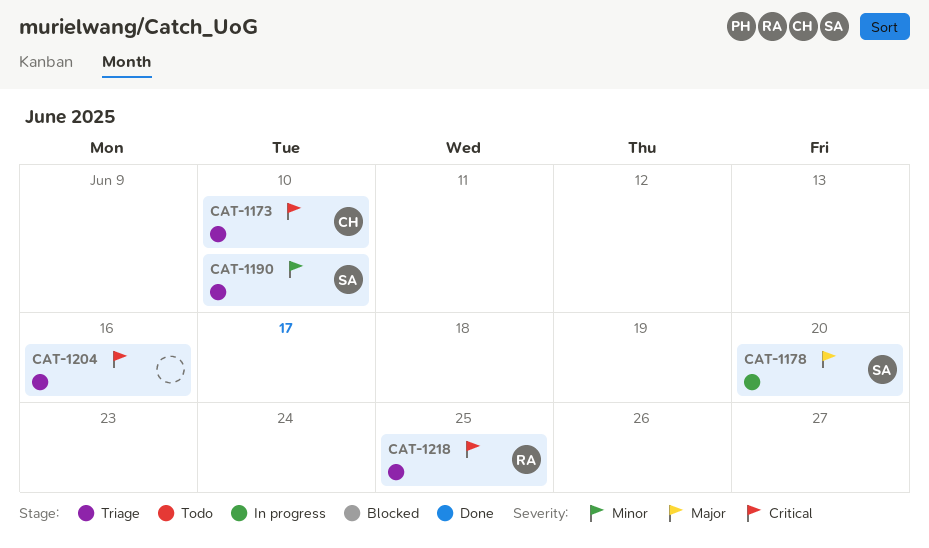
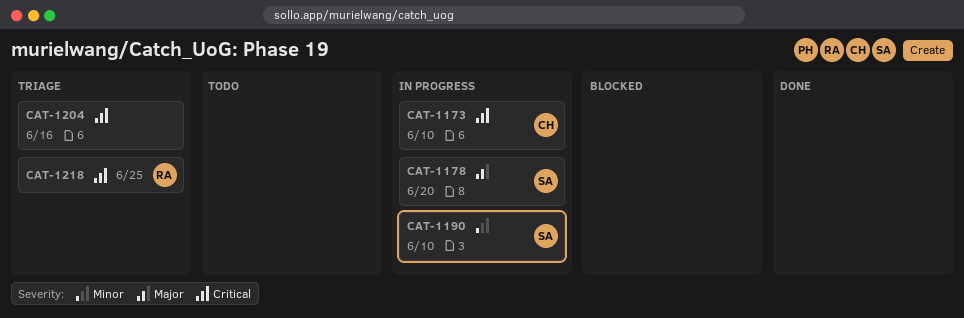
CAT-1173, status: Triage -> In progress
CAT-1190, status: Triage -> In progress

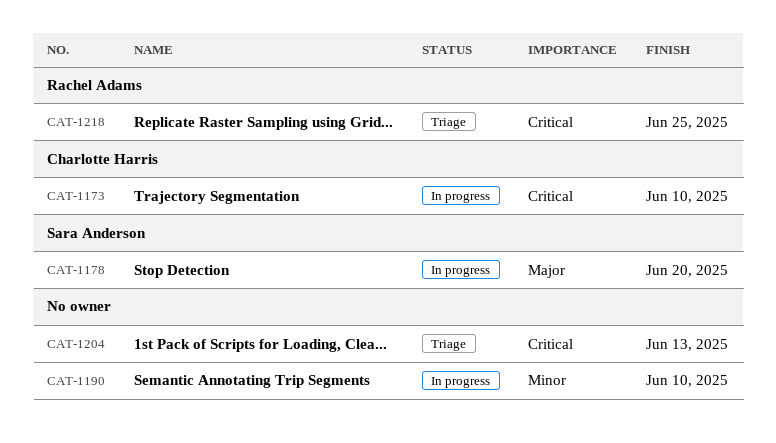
CAT-1190, owner: Sara Anderson -> none
CAT-1204, due: Jun 16 -> Jun 13

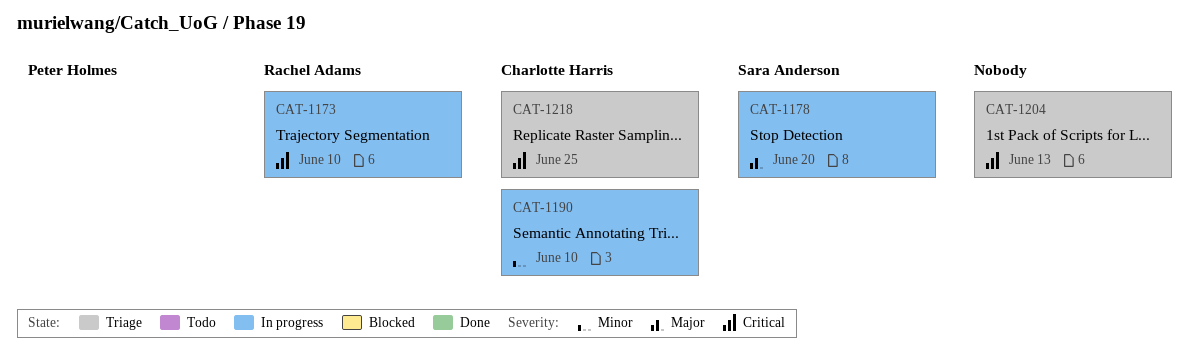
CAT-1173, owner: Charlotte Harris -> Rachel Adams
CAT-1190, owner: none -> Charlotte Harris
CAT-1218, owner: Rachel Adams -> Charlotte Harris

